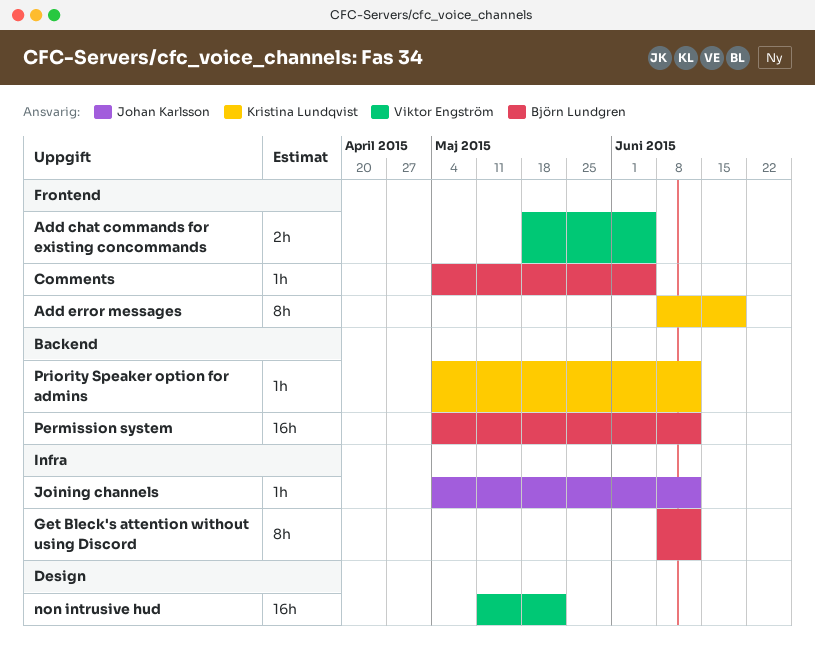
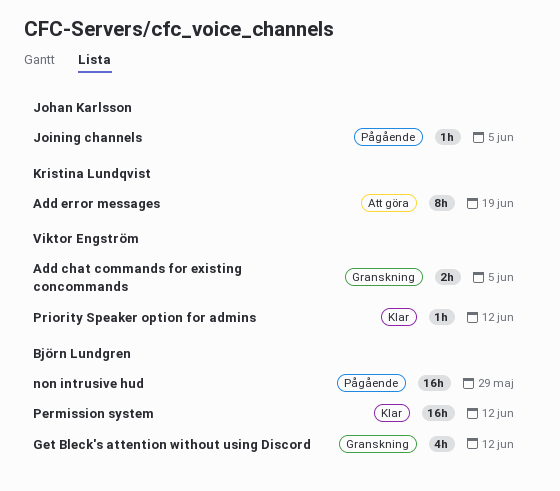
Comments: present -> none
Get Bleck's attention without using Discord, estimate: 8h -> 4h
Joining channels, due: Jun 12 -> Jun 5
non intrusive hud, owner: Viktor Engström -> Björn Lundgren
non intrusive hud, due: May 22 -> May 29
Priority Speaker option for admins, owner: Kristina Lundqvist -> Viktor Engström

